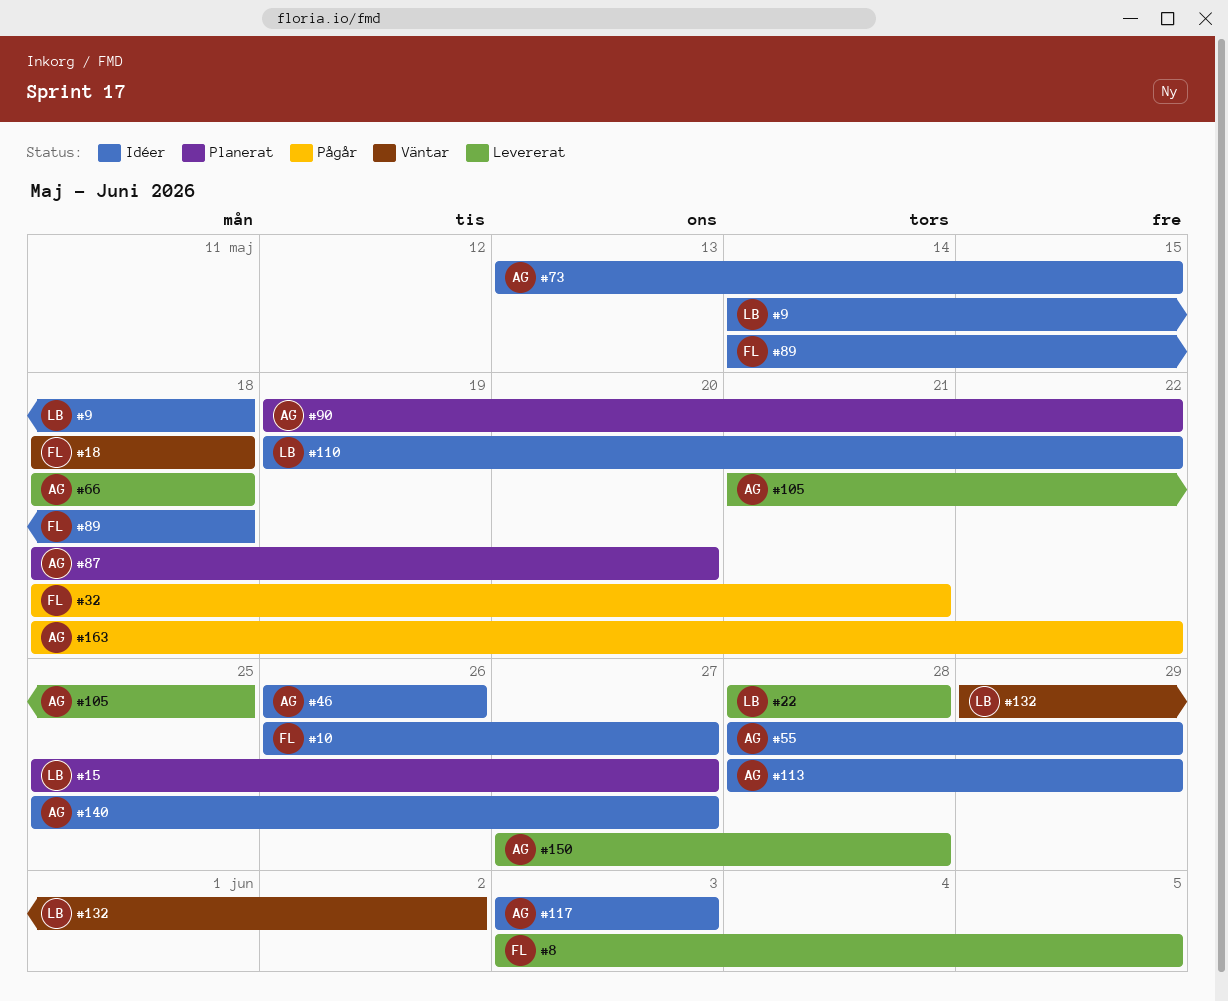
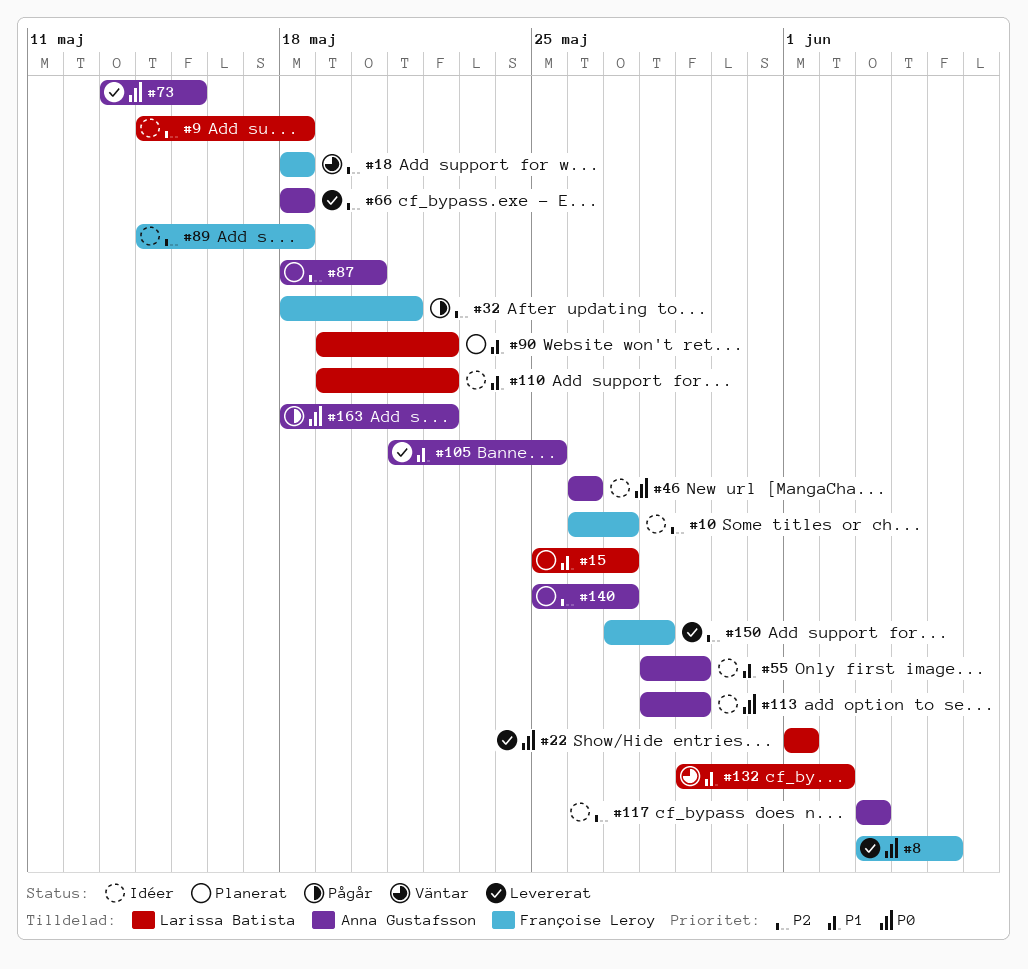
#22, start: May 28 -> Jun 1
#22, due: May 28 -> Jun 1
#73, status: Idéer -> Levererat
#90, owner: Anna Gustafsson -> Larissa Batista
#140, status: Idéer -> Planerat
#150, owner: Anna Gustafsson -> Françoise Leroy

